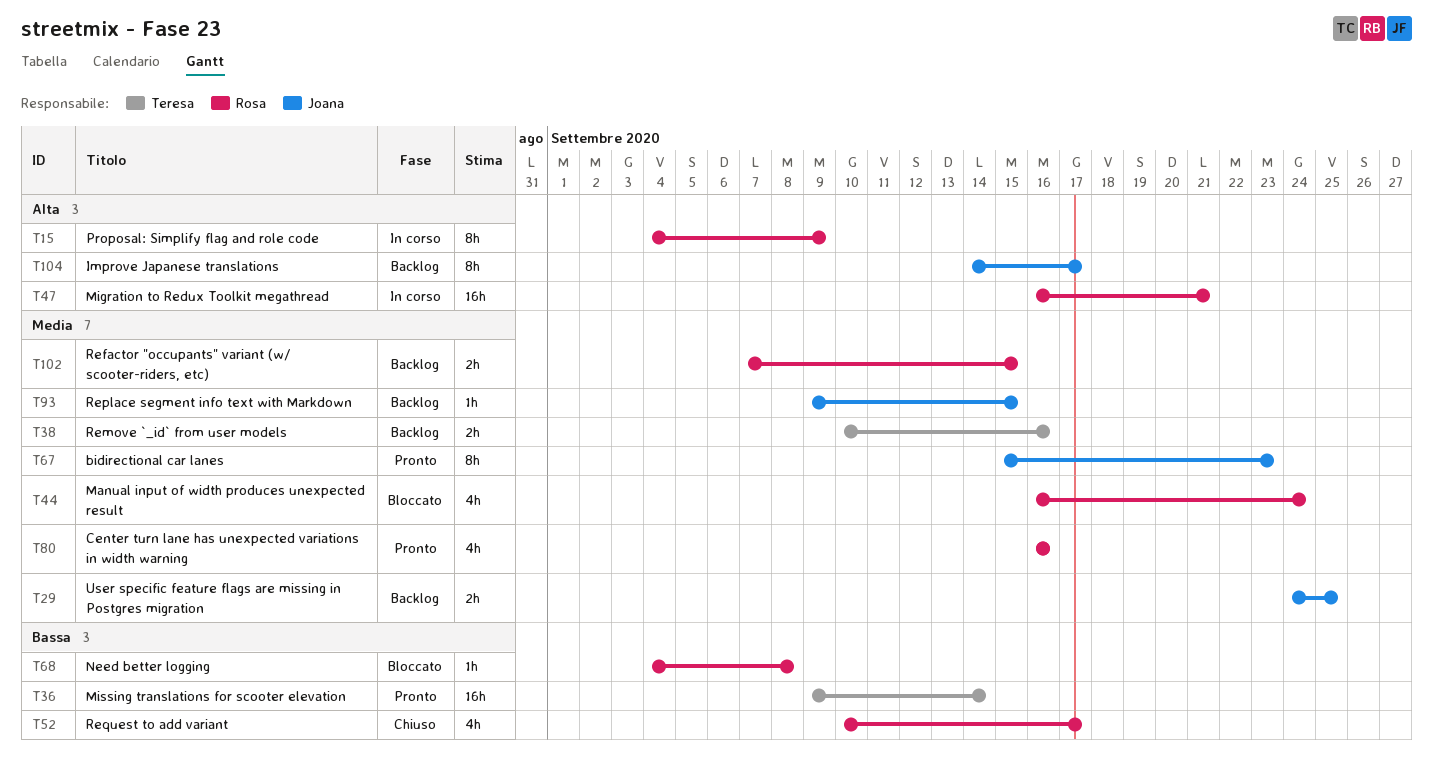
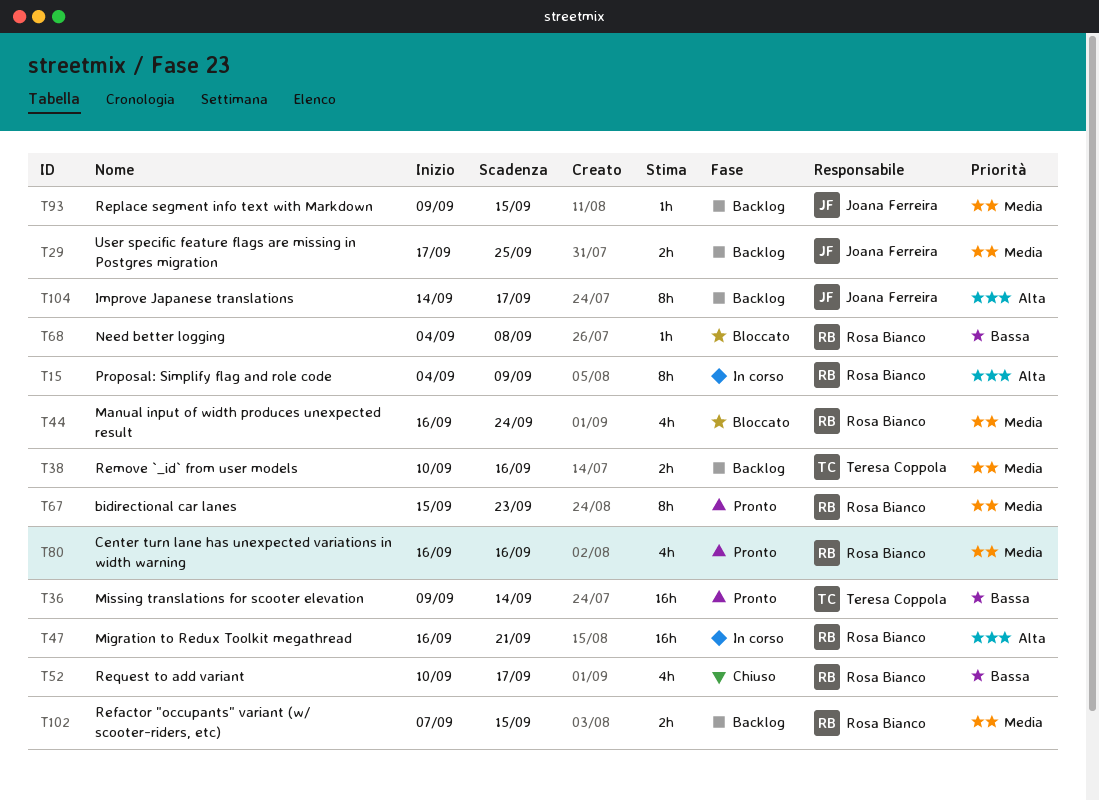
T29, start: Sep 24 -> Sep 17
T67, owner: Joana Ferreira -> Rosa Bianco

